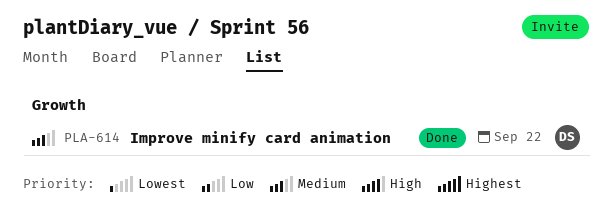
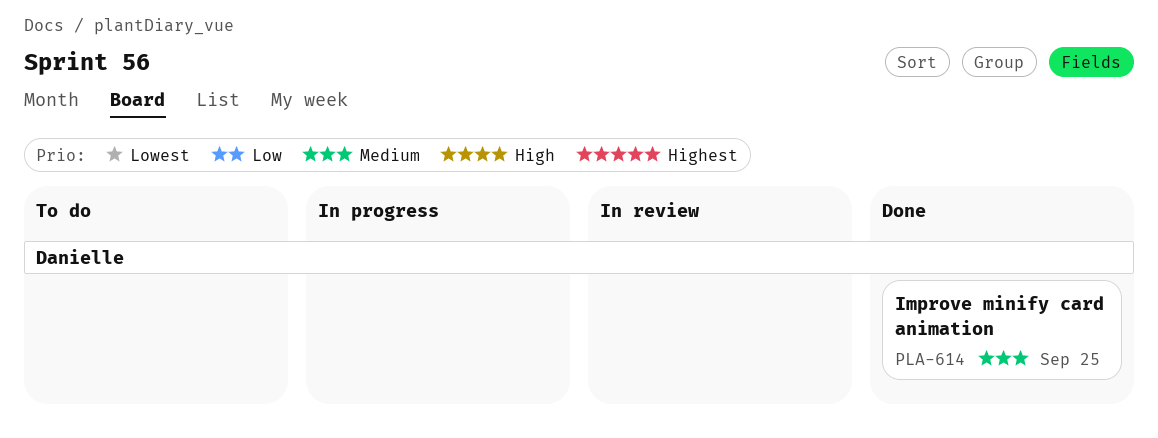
PLA-614, due: Sep 22 -> Sep 25

